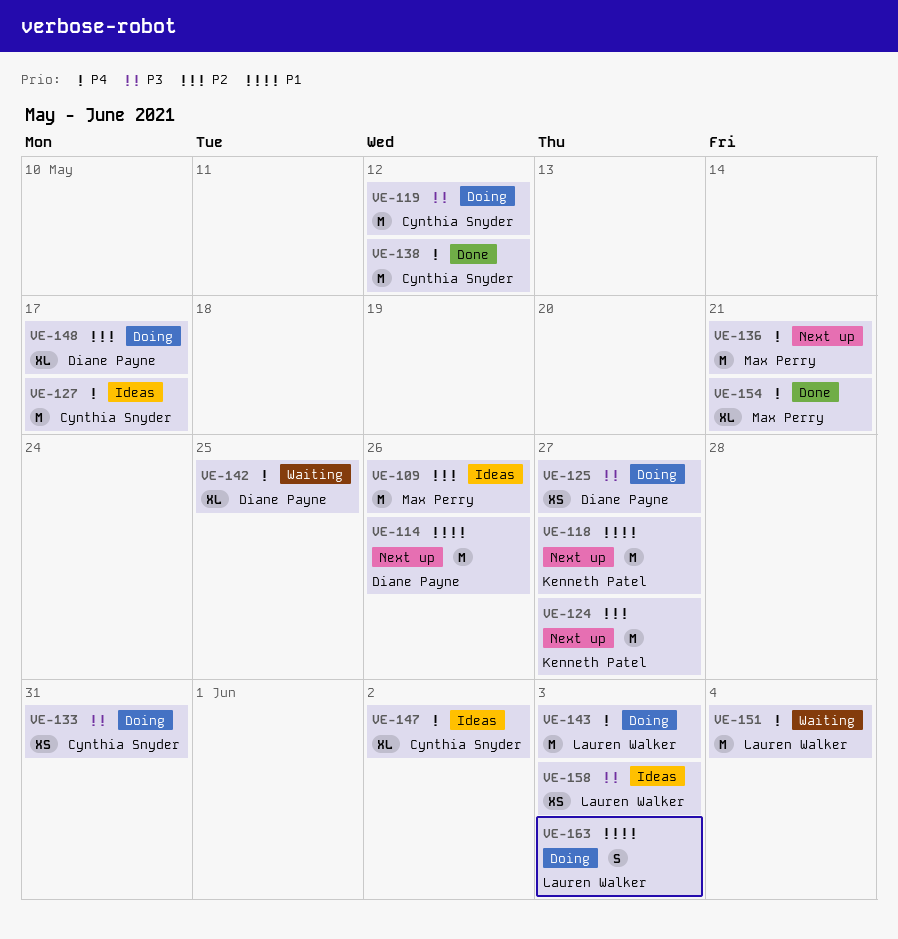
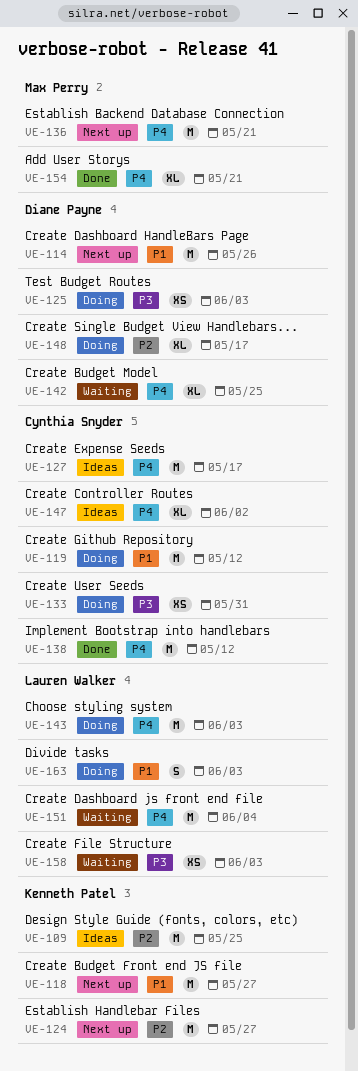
VE-109, owner: Max Perry -> Kenneth Patel
VE-109, due: May 26 -> May 25
VE-119, priority: P3 -> P1
VE-125, due: May 27 -> Jun 3
VE-158, status: Ideas -> Waiting

